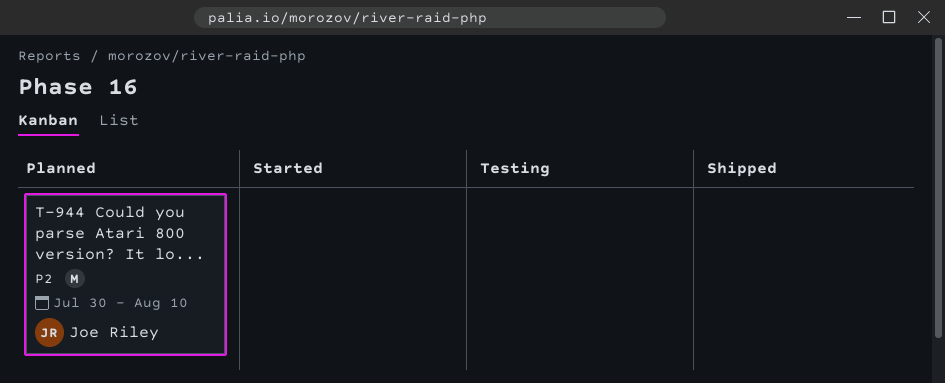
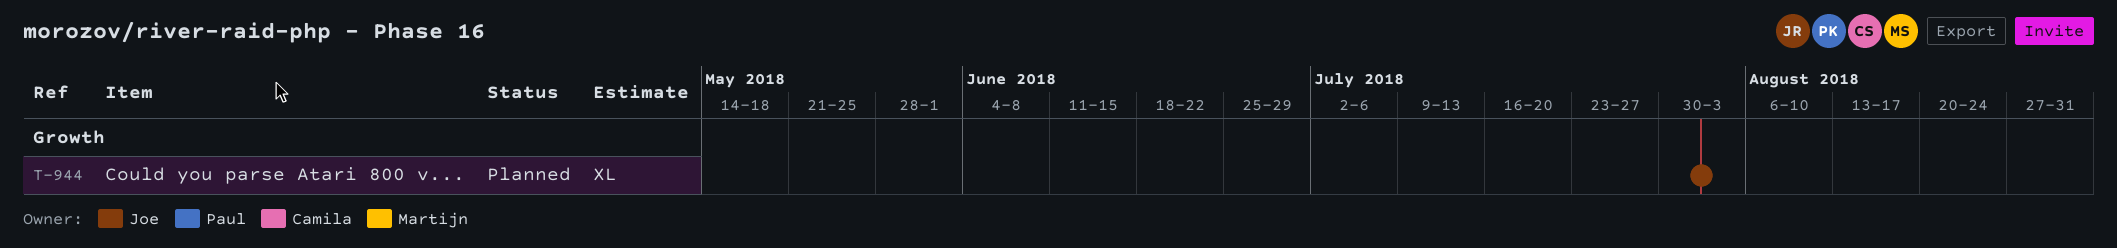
T-944, estimate: M -> XL
T-944, due: Aug 10 -> Aug 3

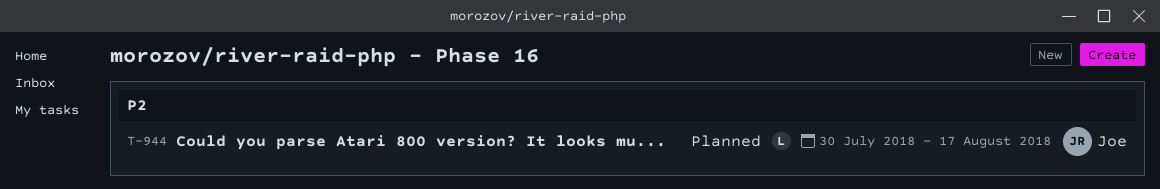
T-944, estimate: XL -> L
T-944, due: Aug 3 -> Aug 17

